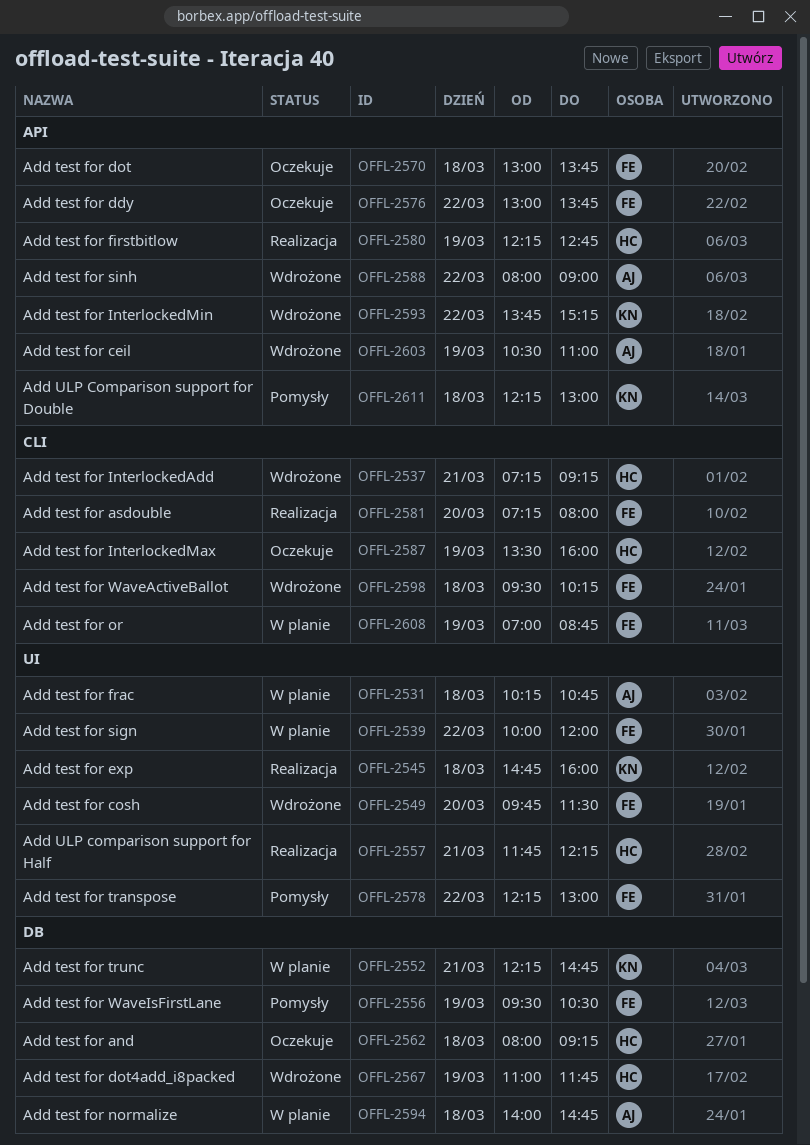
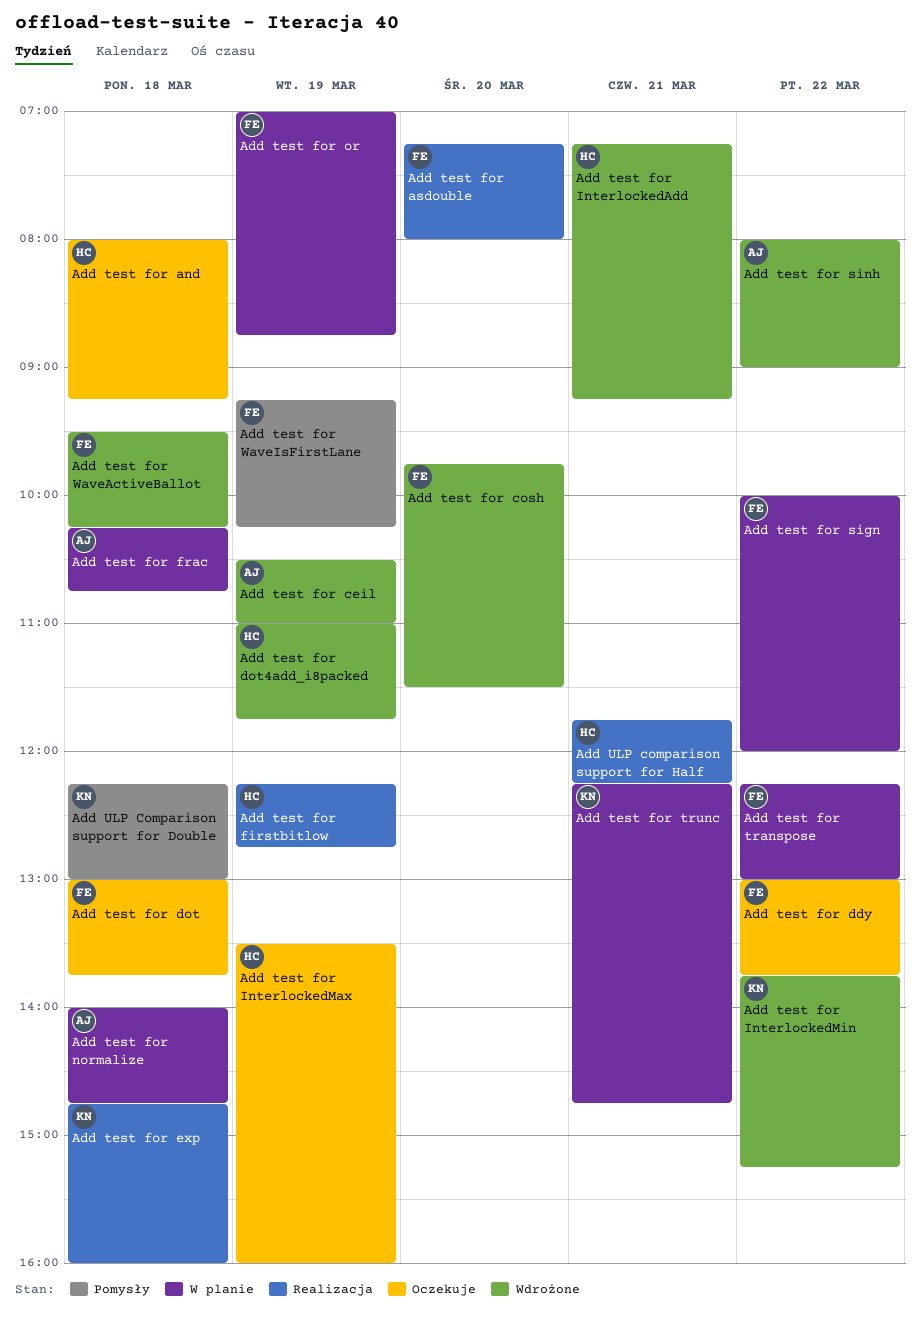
Add test for transpose, status: Pomysły -> W planie
Add test for WaveIsFirstLane, begins: 09:30 -> 09:15
Add test for WaveIsFirstLane, ends: 10:30 -> 10:15

